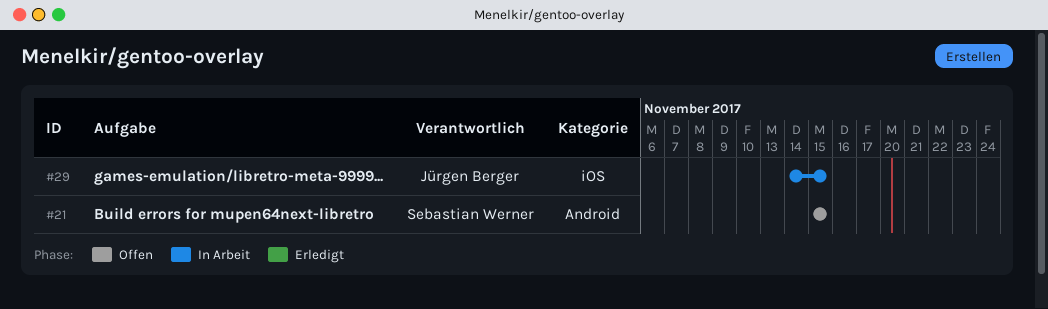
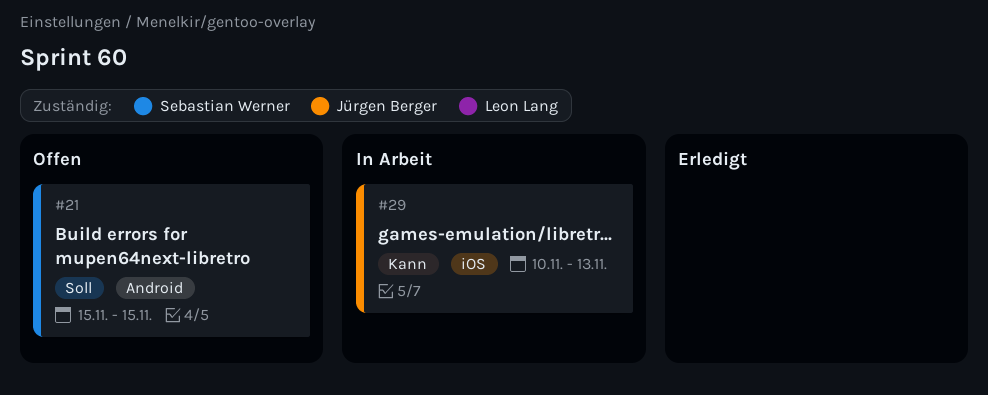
#29, start: Nov 14 -> Nov 10
#29, due: Nov 15 -> Nov 13

